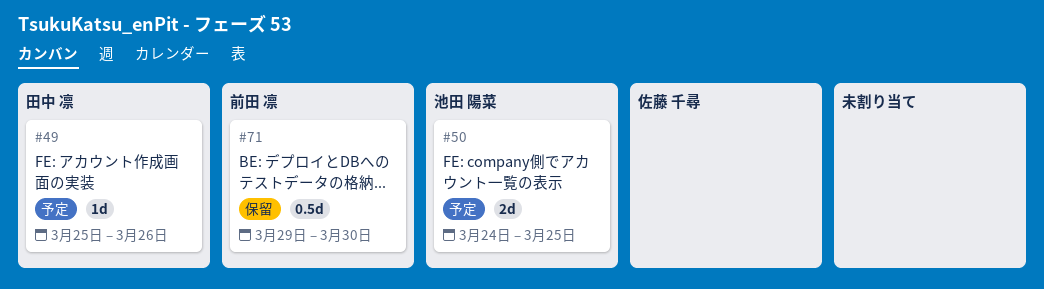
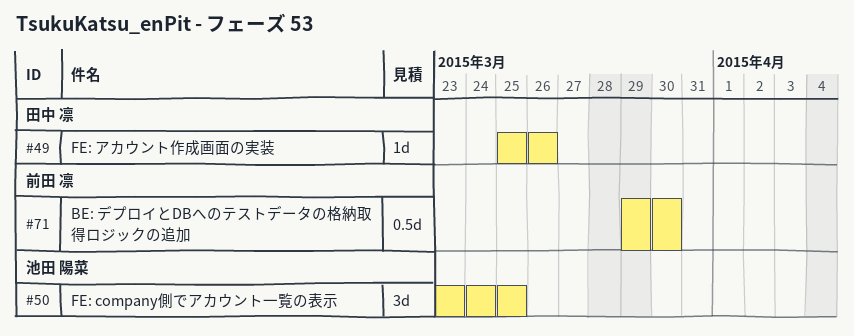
#50, estimate: 2d -> 3d
#50, start: Mar 24 -> Mar 23

